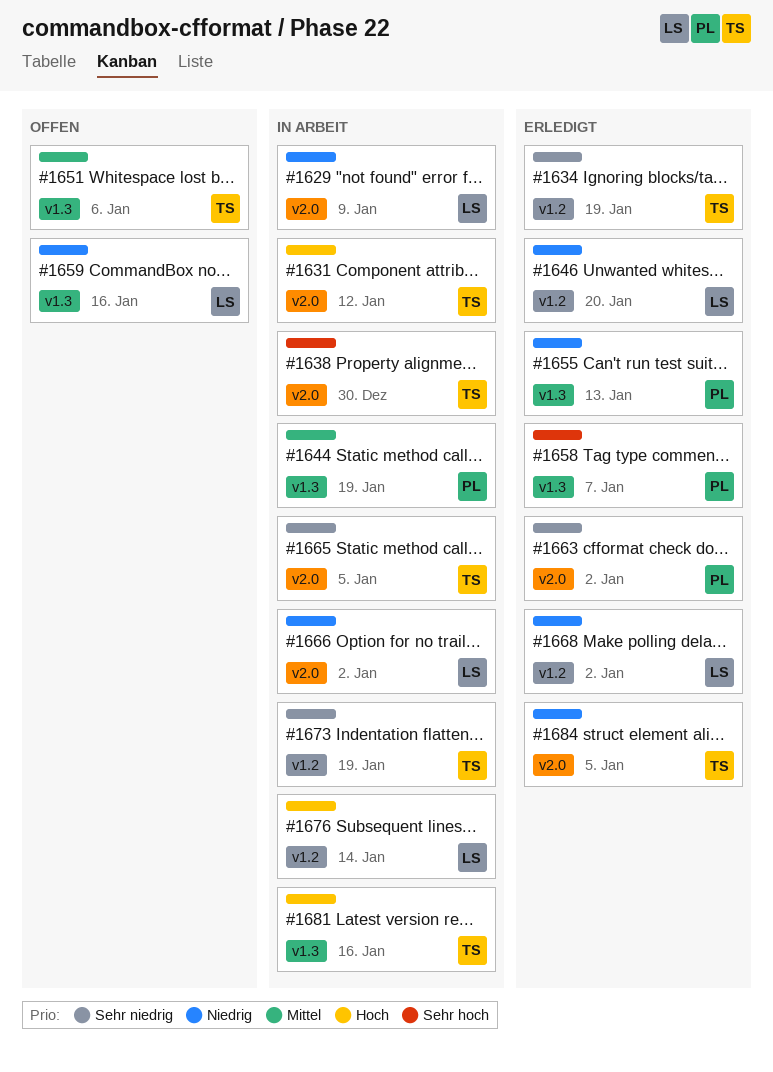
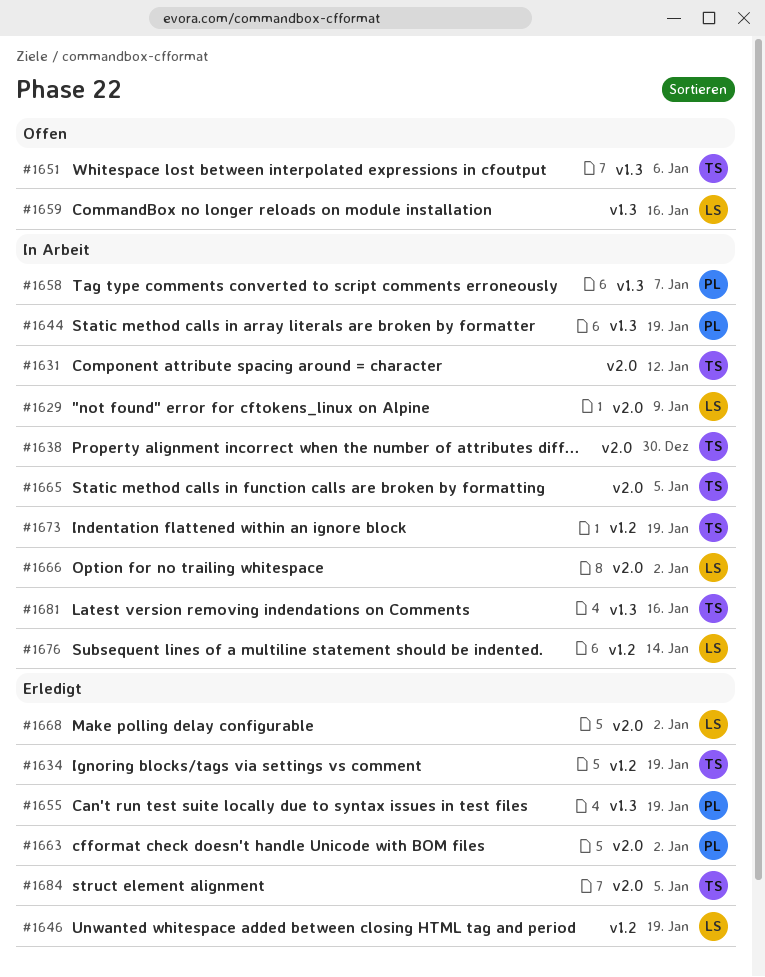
#1646, due: Jan 20 -> Jan 19
#1655, due: Jan 13 -> Jan 19
#1658, status: Erledigt -> In Arbeit
#1668, label: v1.2 -> v2.0

